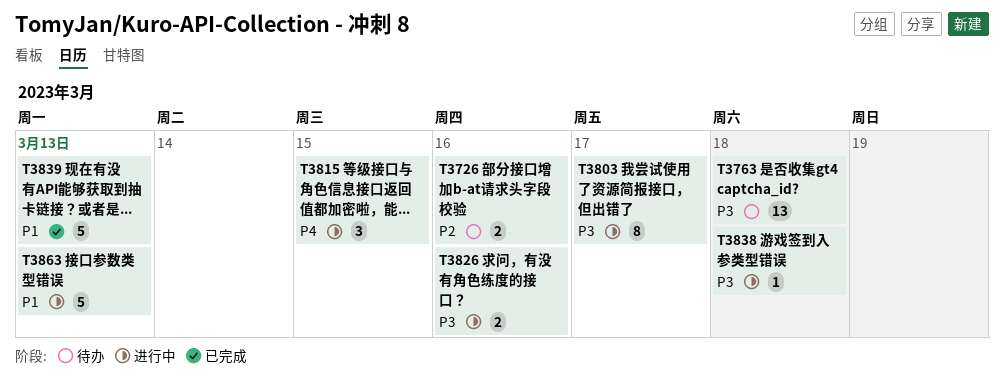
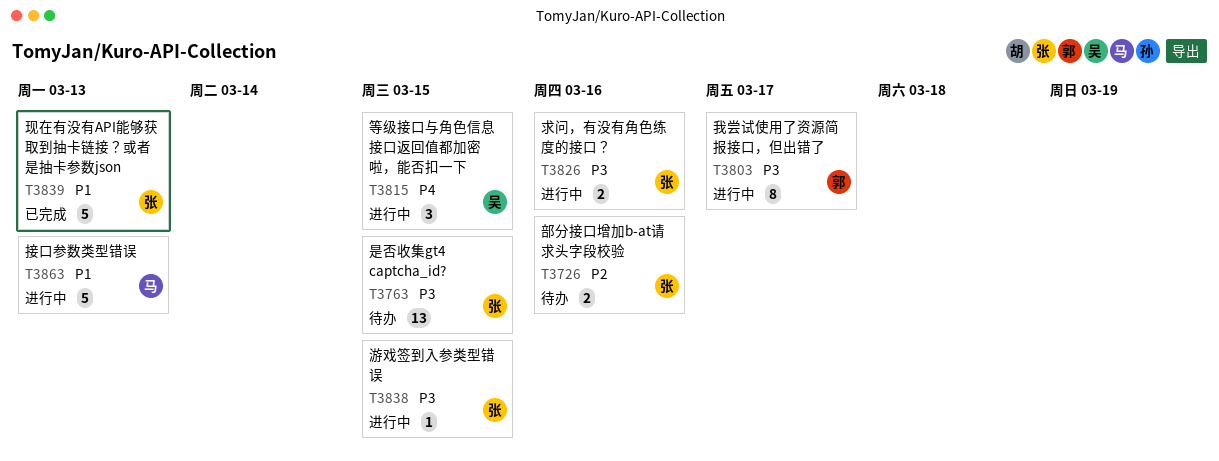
T3763, due: Mar 18 -> Mar 15
T3838, due: Mar 18 -> Mar 15

